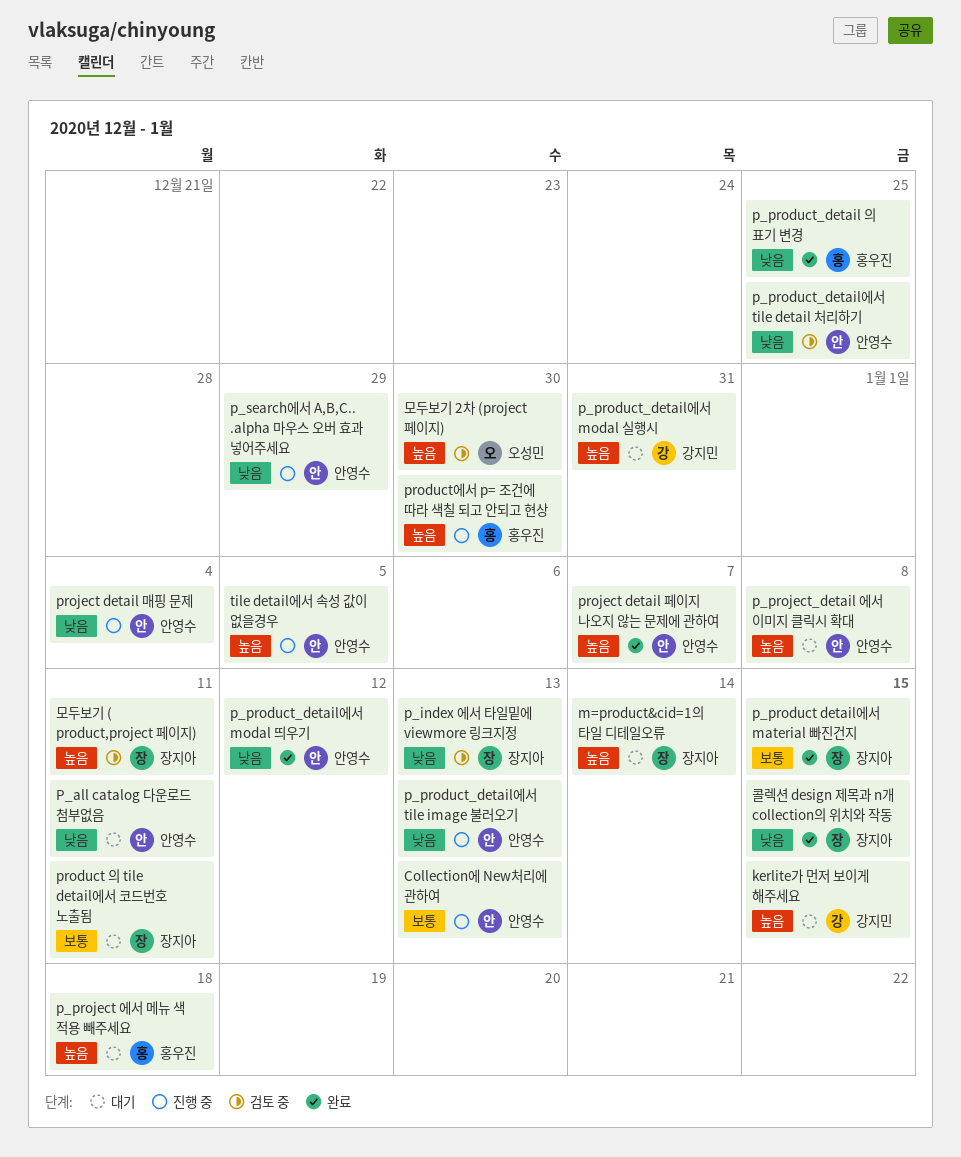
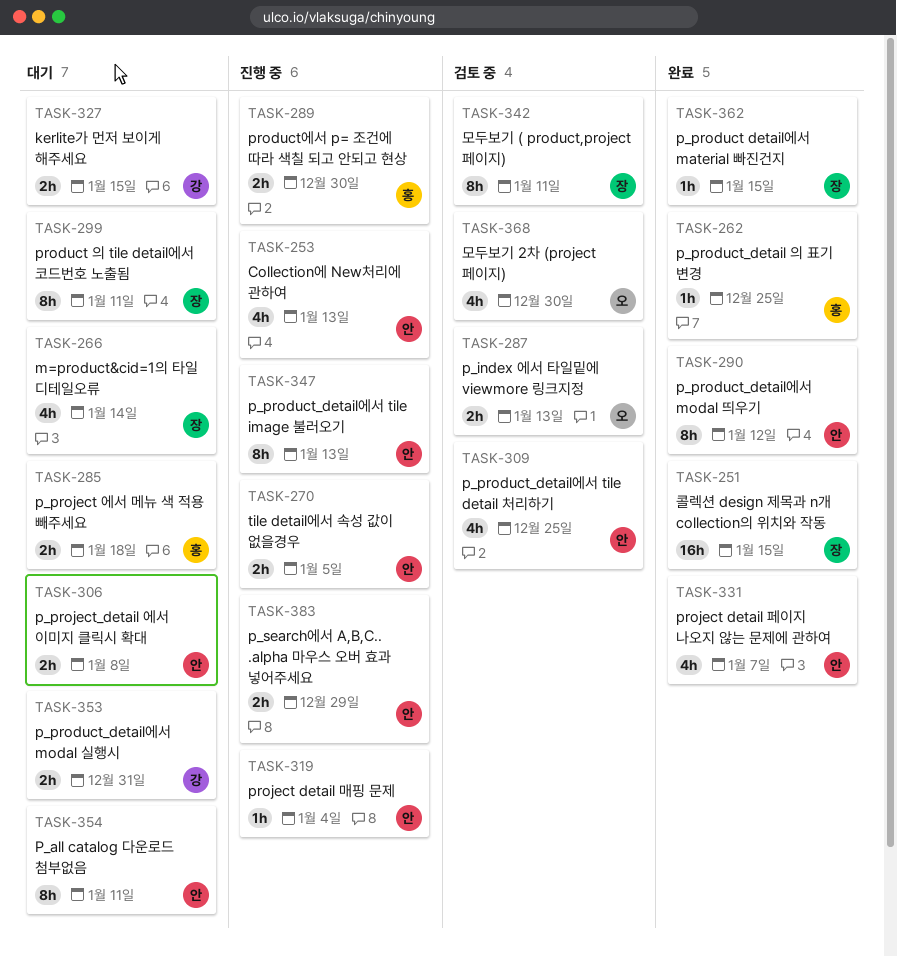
p_index 에서 타일밑에 viewmore 링크지정, owner: 장지아 -> 오성민

